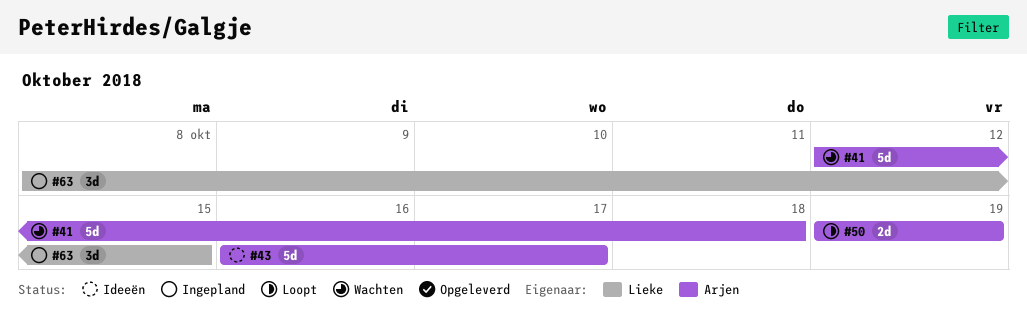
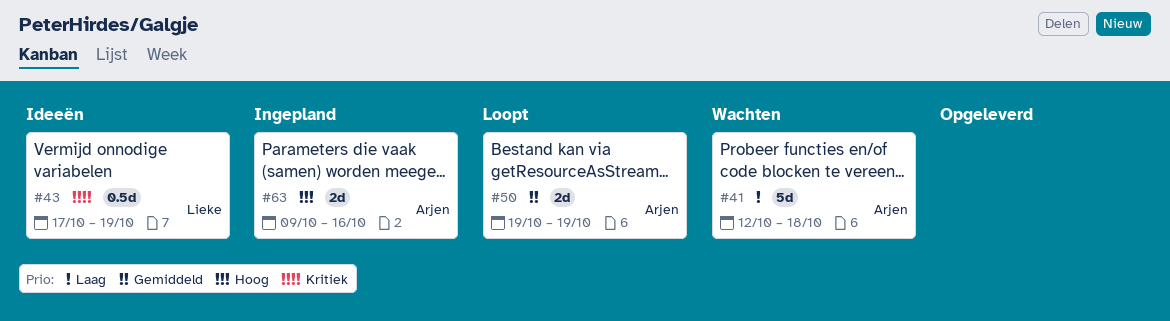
#43, owner: Arjen -> Lieke
#43, estimate: 5d -> 0.5d
#43, start: Oct 16 -> Oct 17
#43, due: Oct 17 -> Oct 19
#63, owner: Lieke -> Arjen
#63, estimate: 3d -> 2d
#63, start: Oct 8 -> Oct 9
#63, due: Oct 15 -> Oct 16

